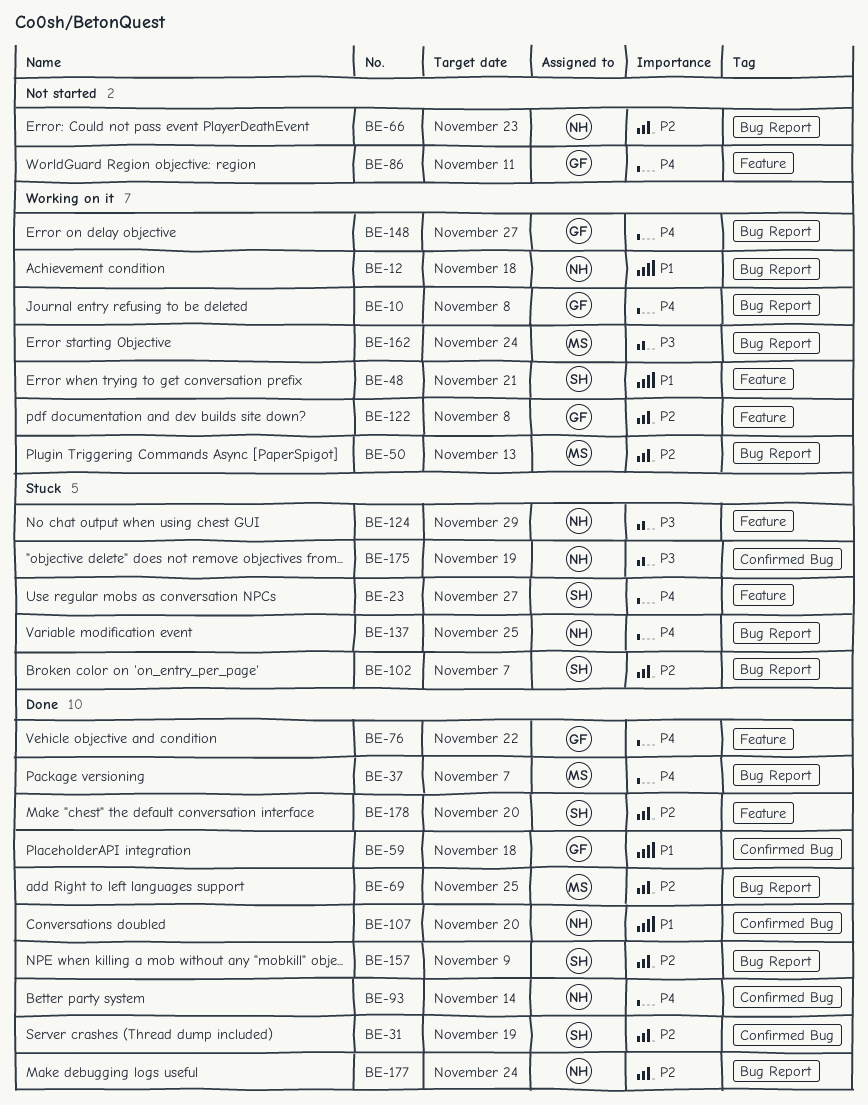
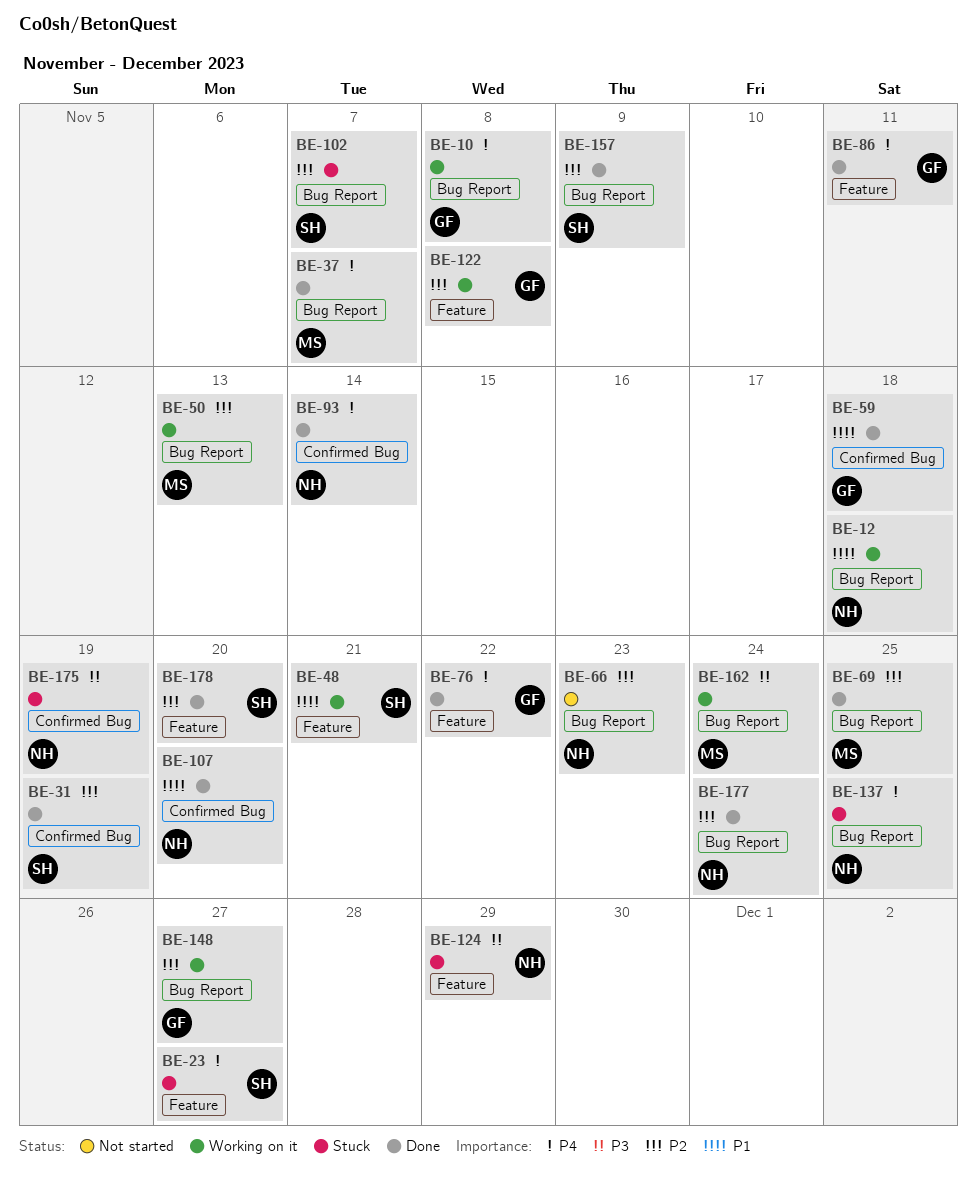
BE-86, status: Not started -> Done
BE-148, priority: P4 -> P2

